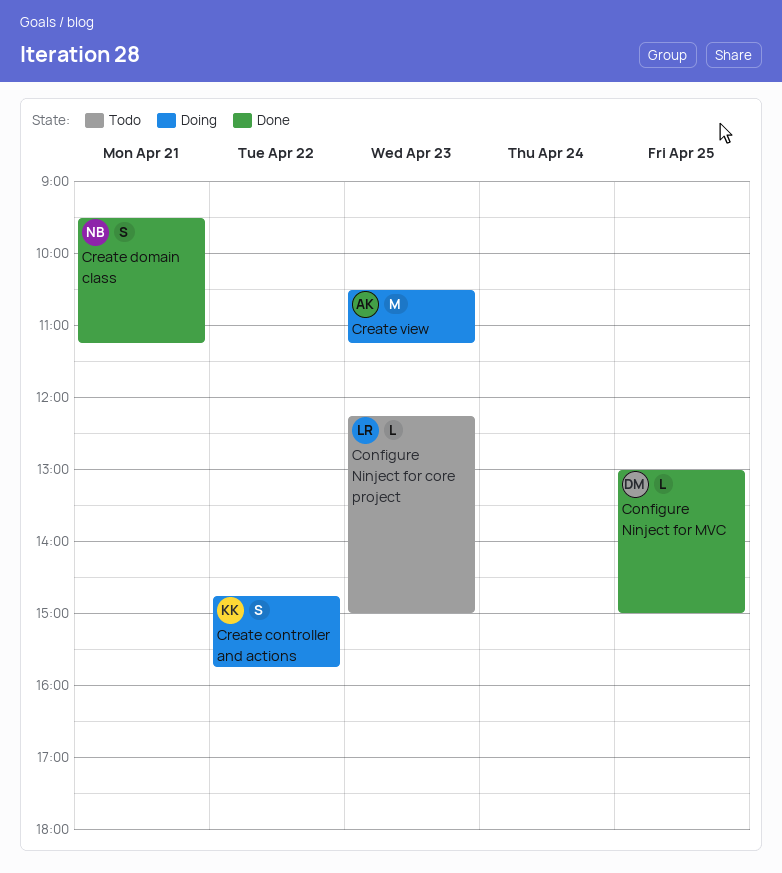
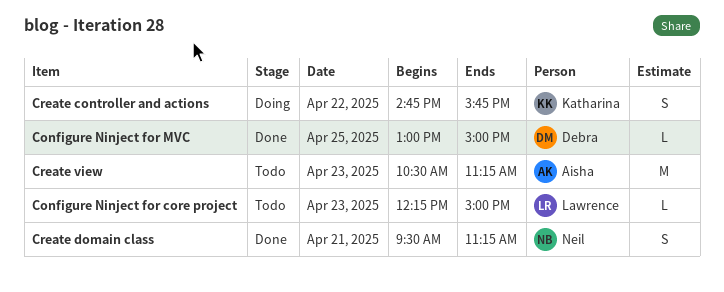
Create view, status: Doing -> Todo

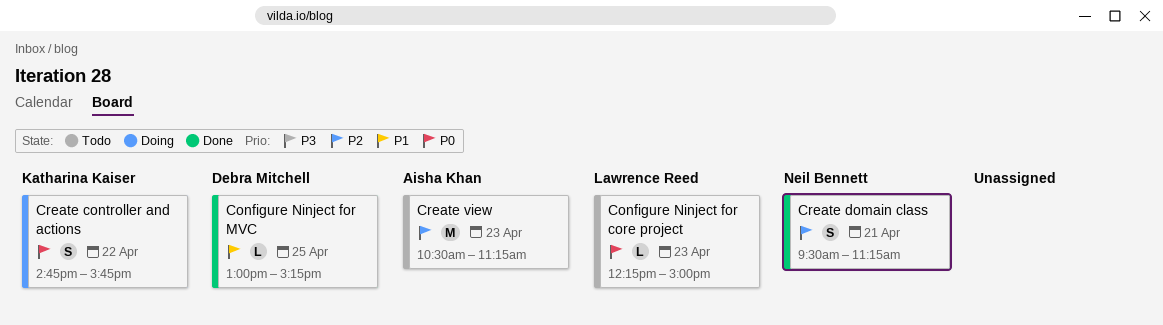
Configure Ninject for MVC, ends: 15:00 -> 15:15

